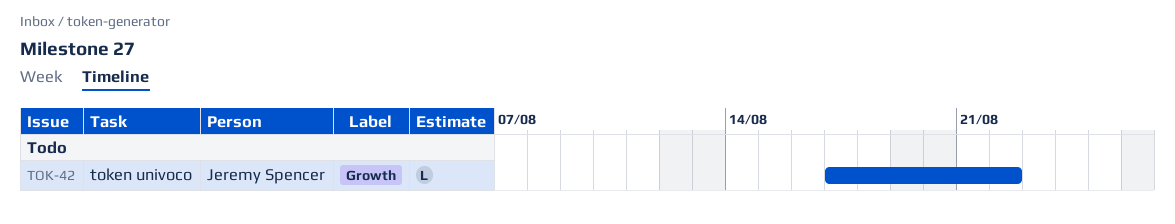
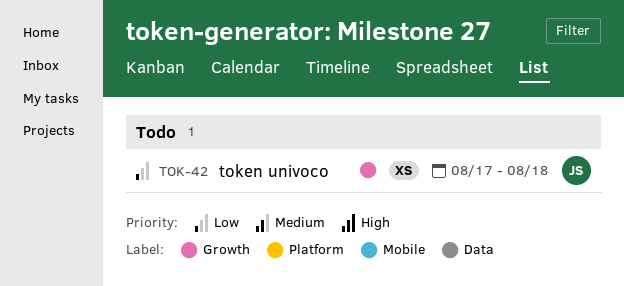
TOK-42, estimate: L -> XS
TOK-42, due: Aug 22 -> Aug 18

